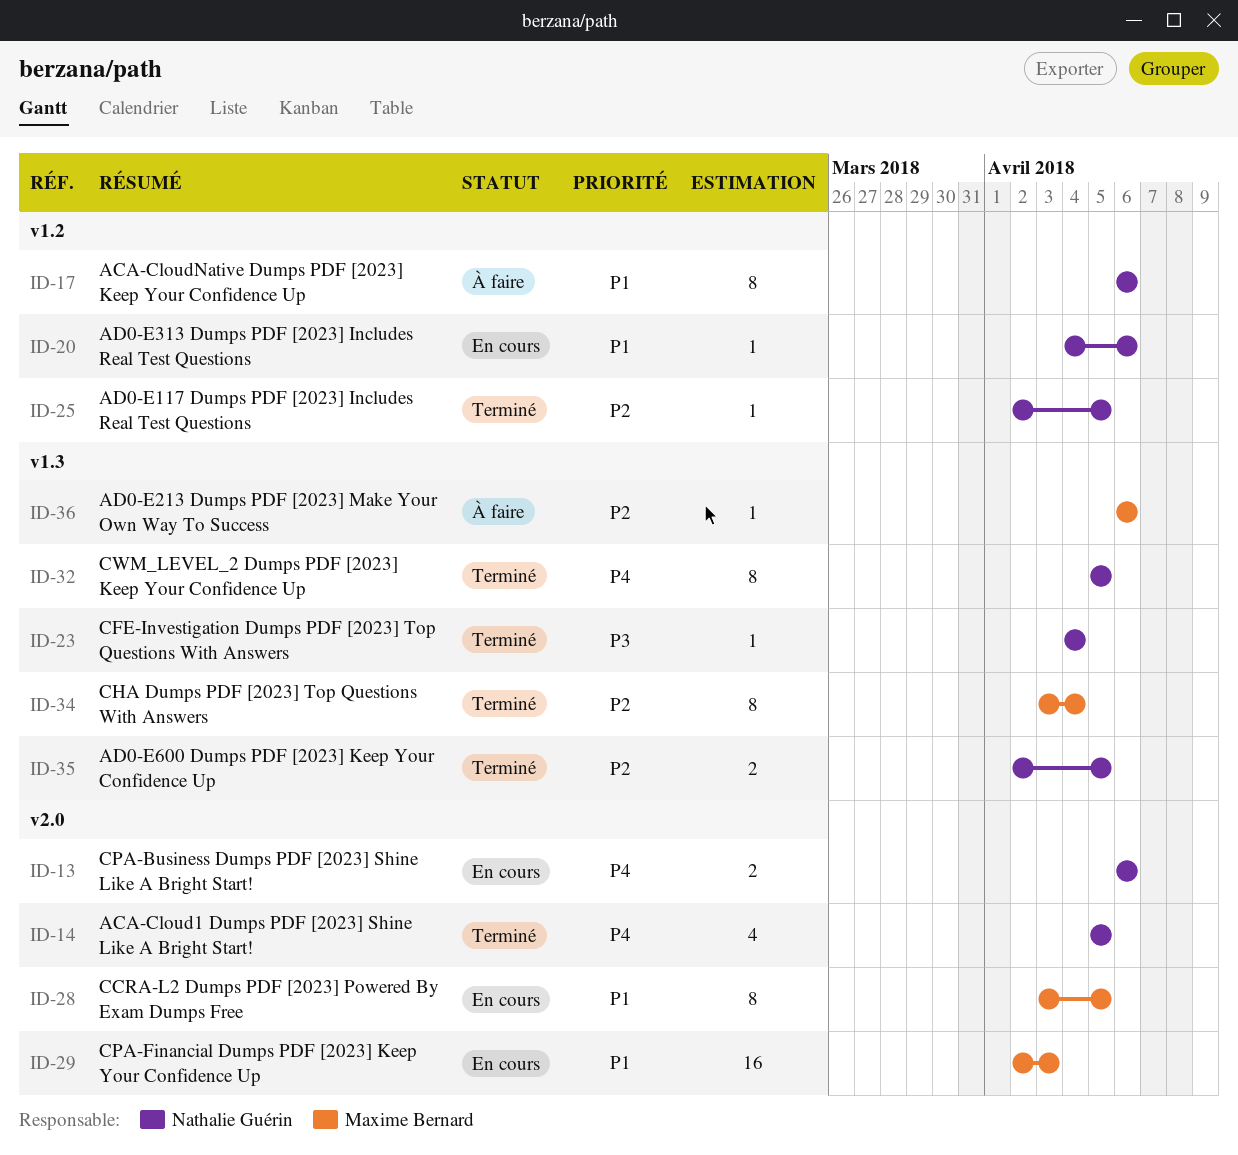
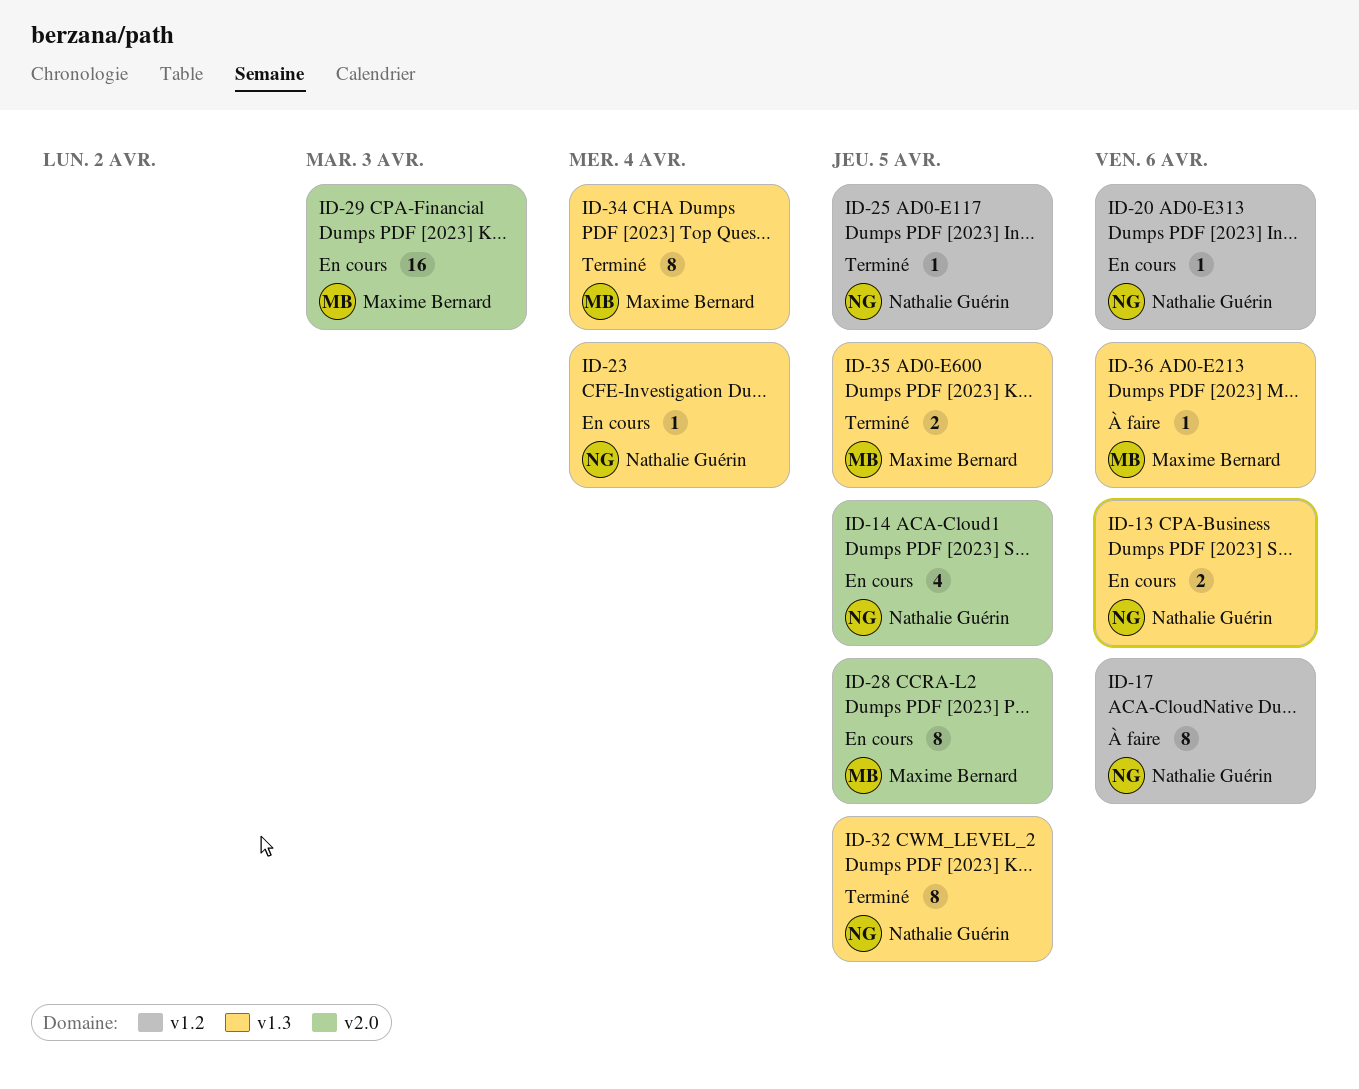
ID-13, label: v2.0 -> v1.3
ID-14, status: Terminé -> En cours
ID-23, status: Terminé -> En cours
ID-35, owner: Nathalie Guérin -> Maxime Bernard

